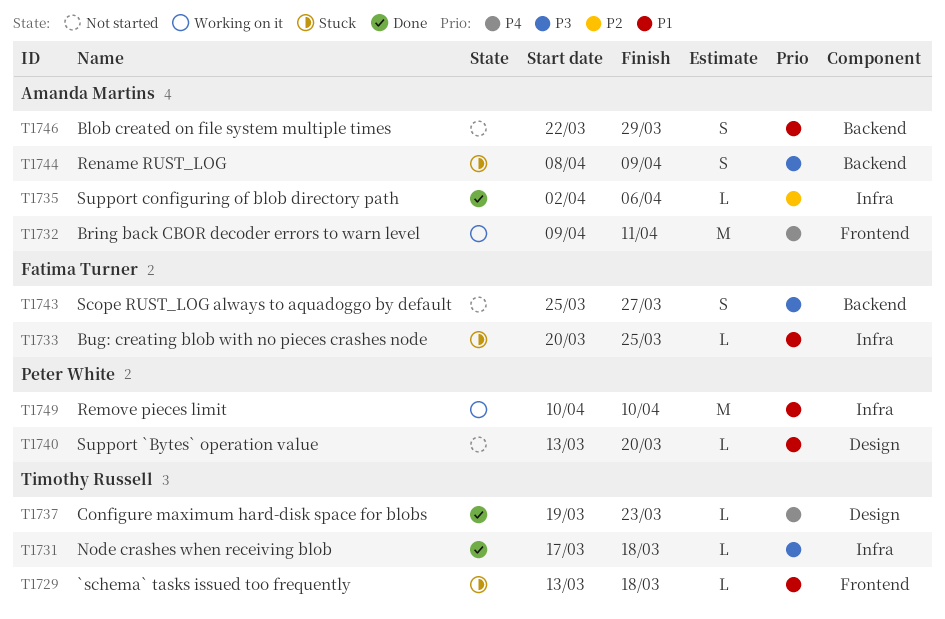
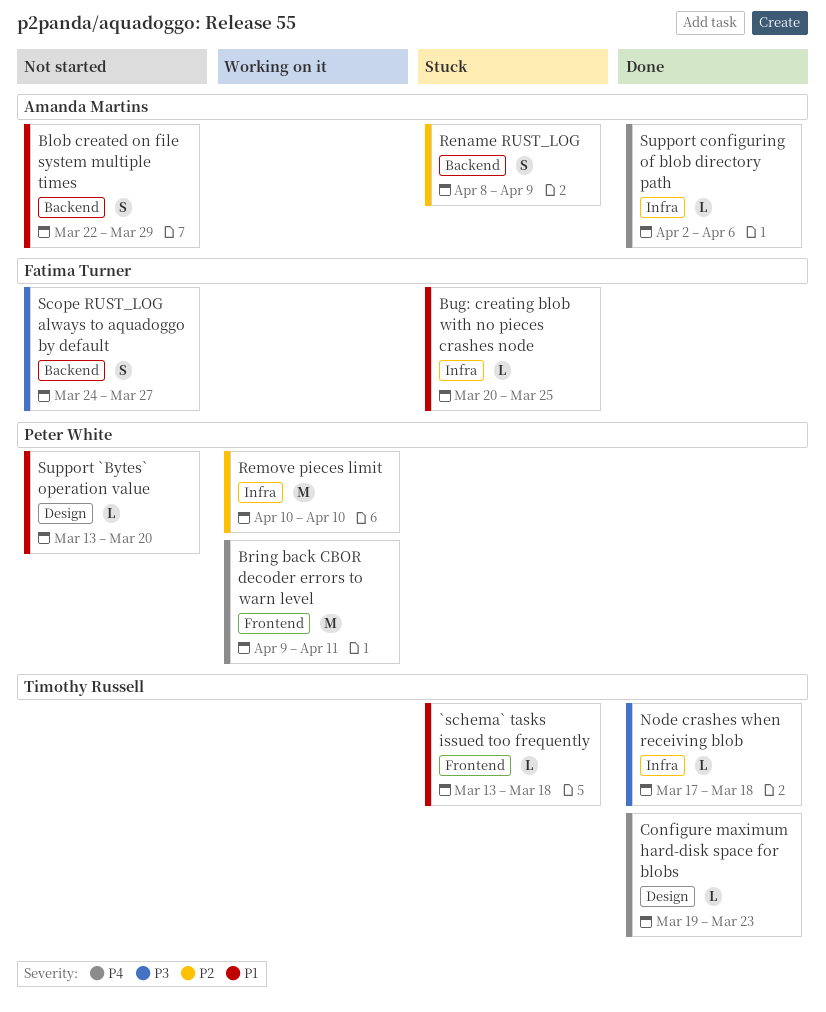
Bring back CBOR decoder errors to warn level, owner: Amanda Martins -> Peter White
Remove pieces limit, priority: P1 -> P2
Rename RUST_LOG, priority: P3 -> P2
Scope RUST_LOG always to aquadoggo by default, start: Mar 25 -> Mar 24
Support configuring of blob directory path, priority: P2 -> P4

